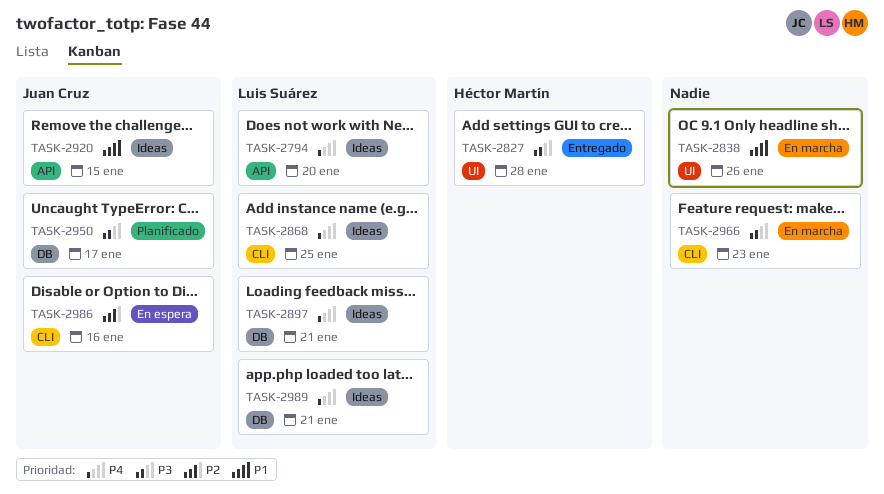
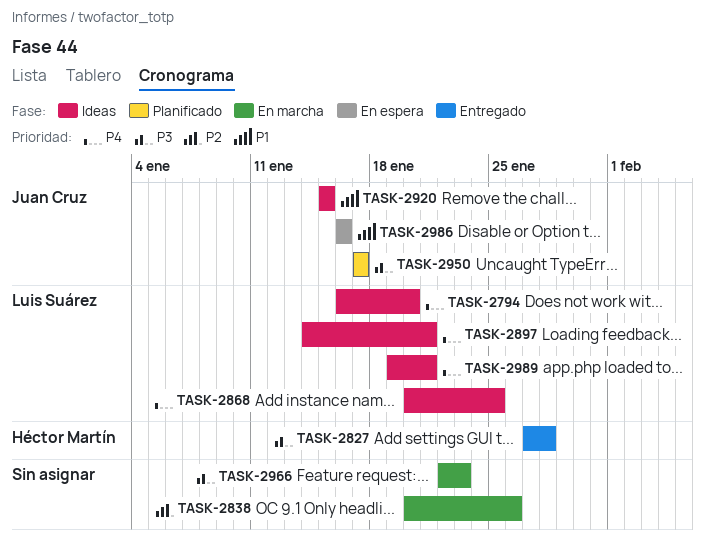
TASK-2838, priority: P1 -> P2
TASK-2986, priority: P2 -> P1

